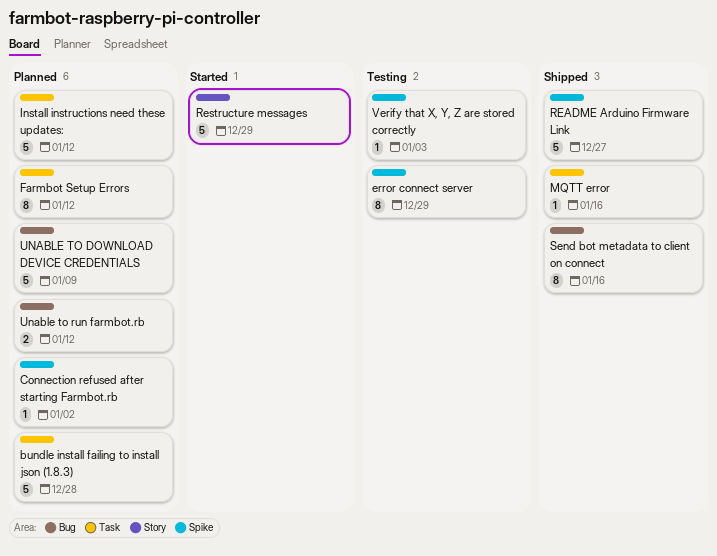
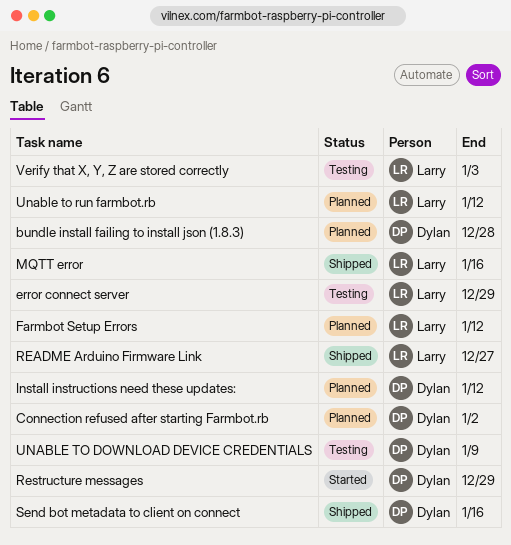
UNABLE TO DOWNLOAD DEVICE CREDENTIALS, status: Planned -> Testing

